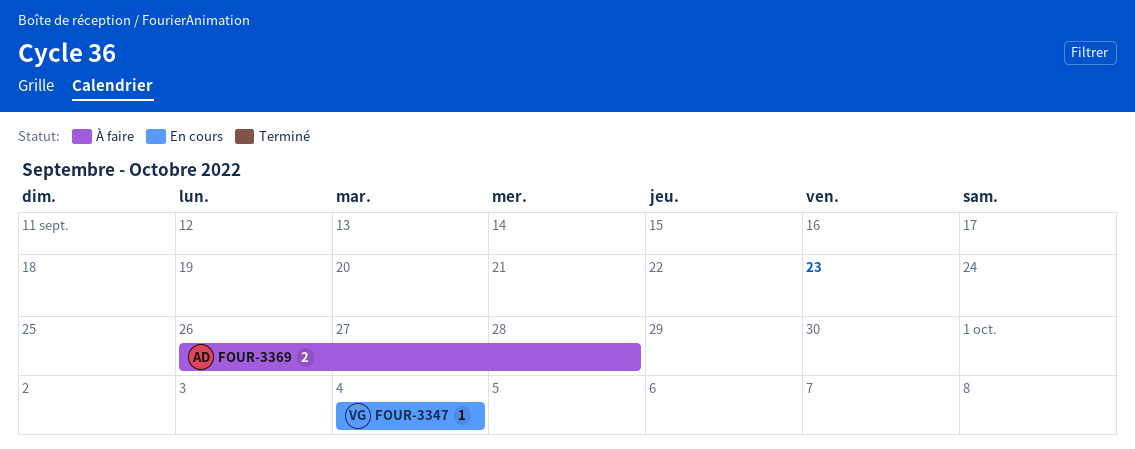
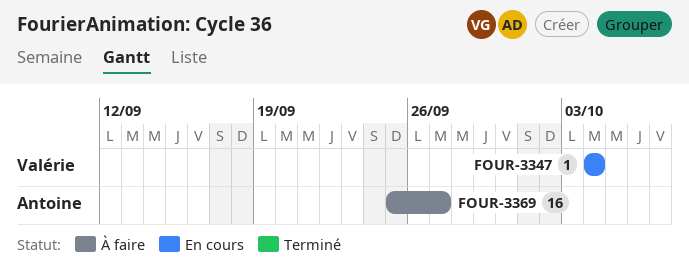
FOUR-3369, estimate: 2 -> 16
FOUR-3369, start: Sep 26 -> Sep 25
FOUR-3369, due: Sep 28 -> Sep 27

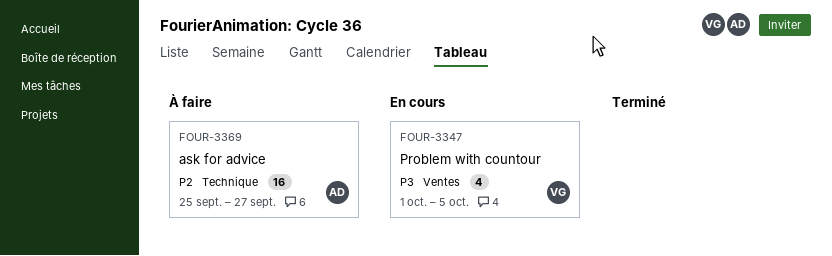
FOUR-3347, estimate: 1 -> 4
FOUR-3347, start: Oct 4 -> Oct 1
FOUR-3347, due: Oct 4 -> Oct 5

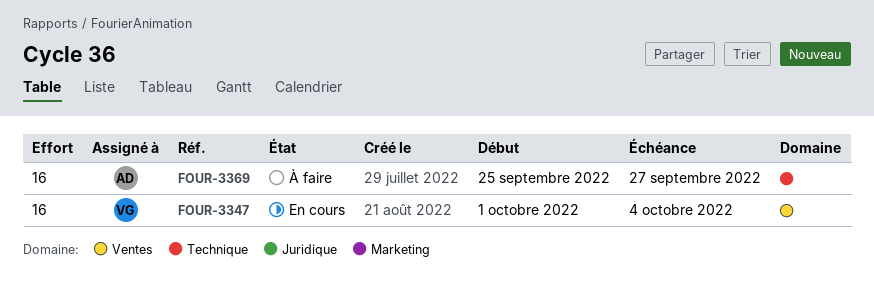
FOUR-3347, estimate: 4 -> 16
FOUR-3347, due: Oct 5 -> Oct 4

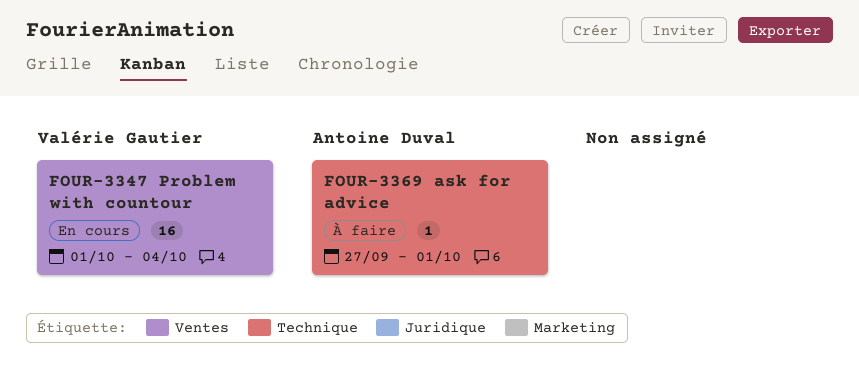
FOUR-3369, estimate: 16 -> 1
FOUR-3369, start: Sep 25 -> Sep 27
FOUR-3369, due: Sep 27 -> Oct 1

